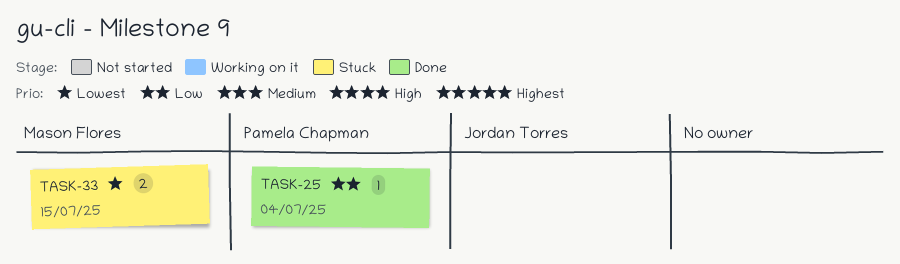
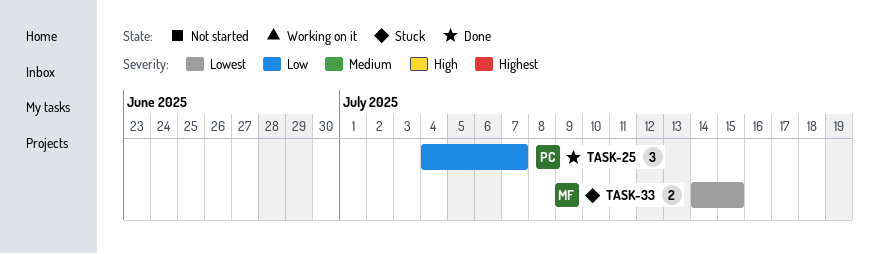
TASK-25, estimate: 1 -> 3
TASK-25, due: Jul 4 -> Jul 7

